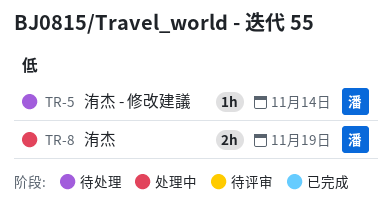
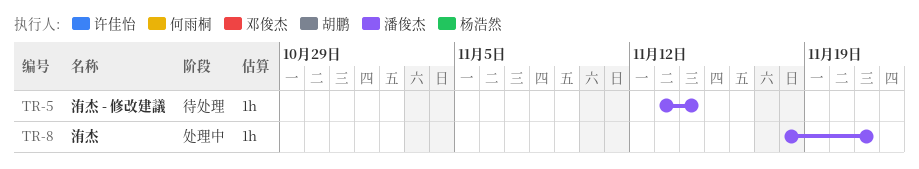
TR-8, estimate: 2h -> 1h
TR-8, due: Nov 19 -> Nov 21

